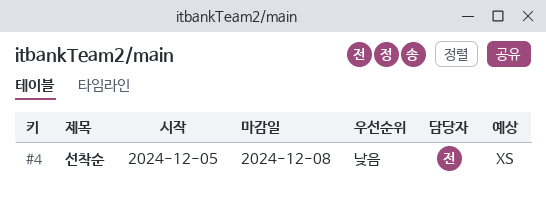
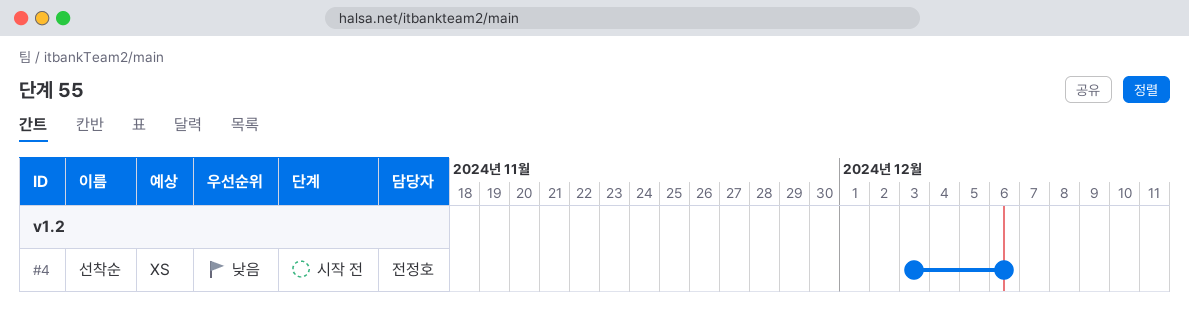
#4, start: Dec 5 -> Dec 3
#4, due: Dec 8 -> Dec 6

